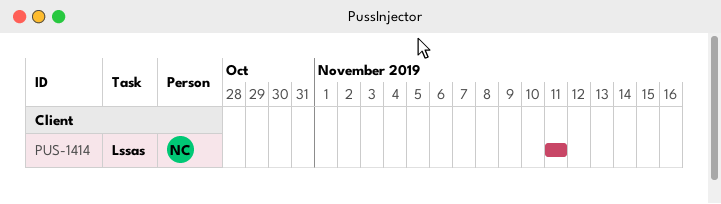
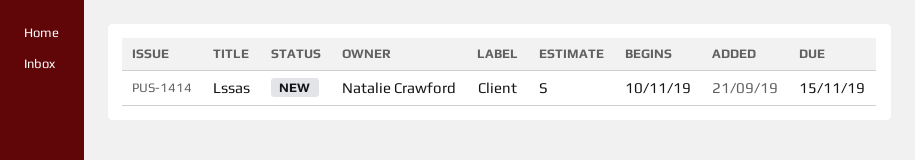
PUS-1414, start: Nov 11 -> Nov 10
PUS-1414, due: Nov 11 -> Nov 15

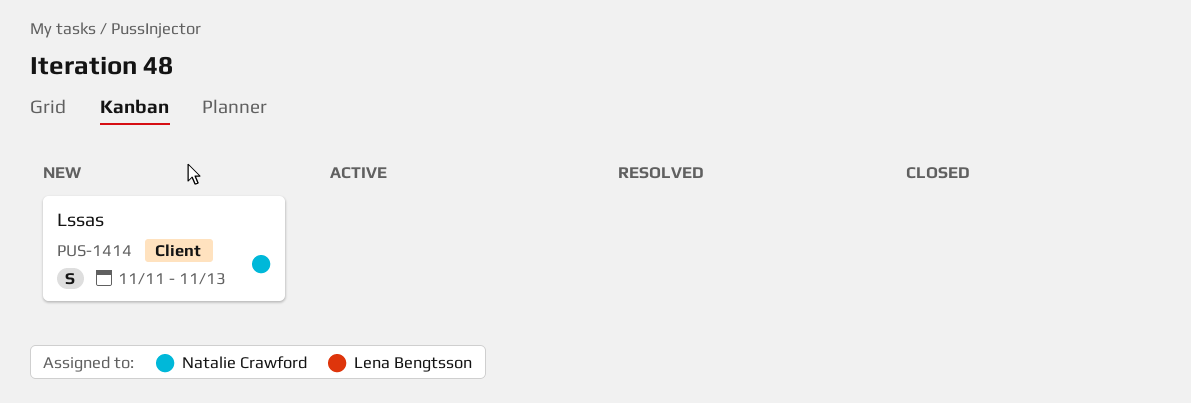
PUS-1414, start: Nov 10 -> Nov 11
PUS-1414, due: Nov 15 -> Nov 13

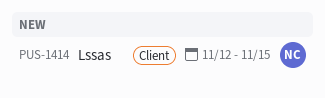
PUS-1414, start: Nov 11 -> Nov 12
PUS-1414, due: Nov 13 -> Nov 15

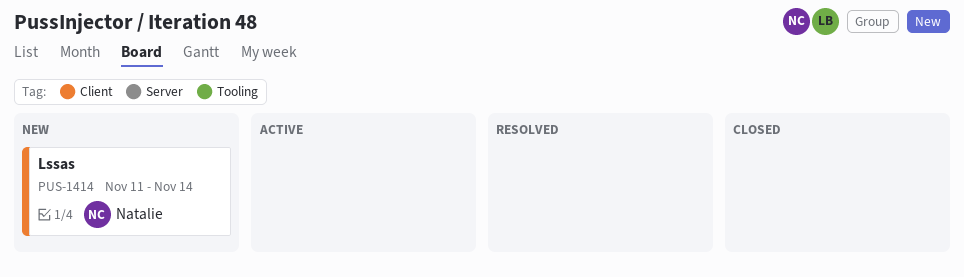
PUS-1414, start: Nov 12 -> Nov 11
PUS-1414, due: Nov 15 -> Nov 14

